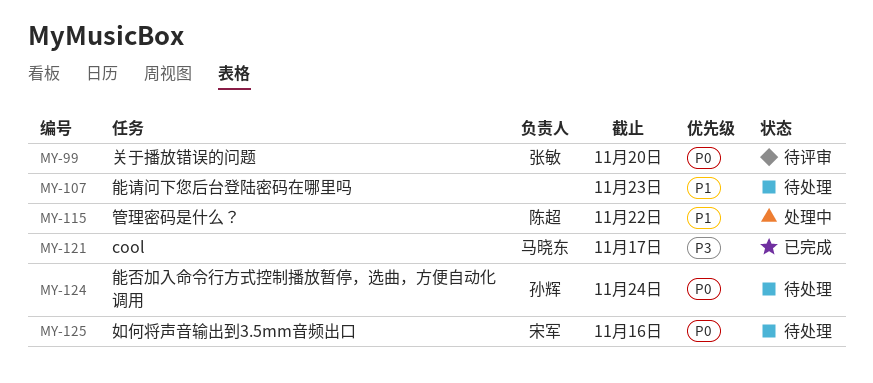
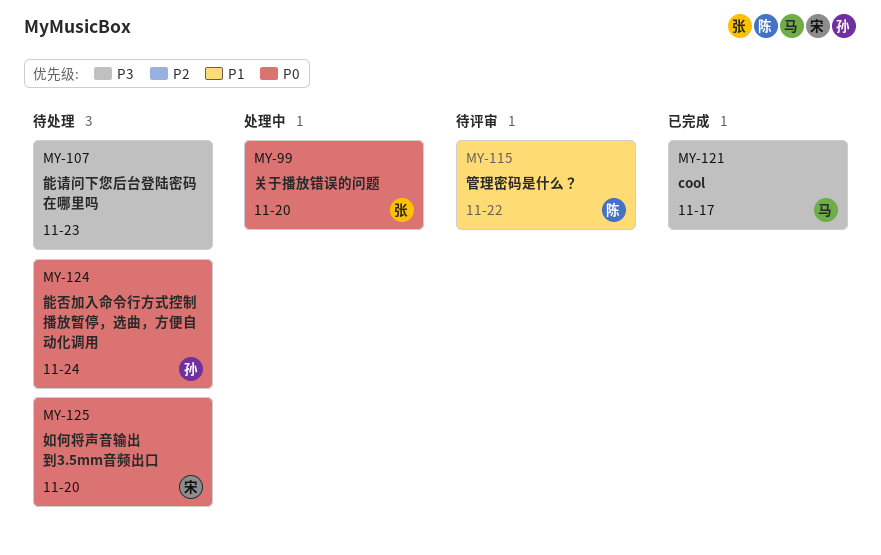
MY-99, status: 待评审 -> 处理中
MY-107, priority: P1 -> P3
MY-115, status: 处理中 -> 待评审
MY-125, due: Nov 16 -> Nov 20

